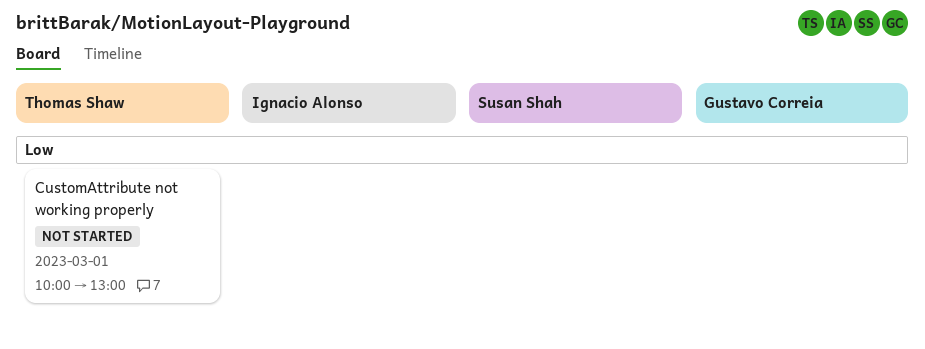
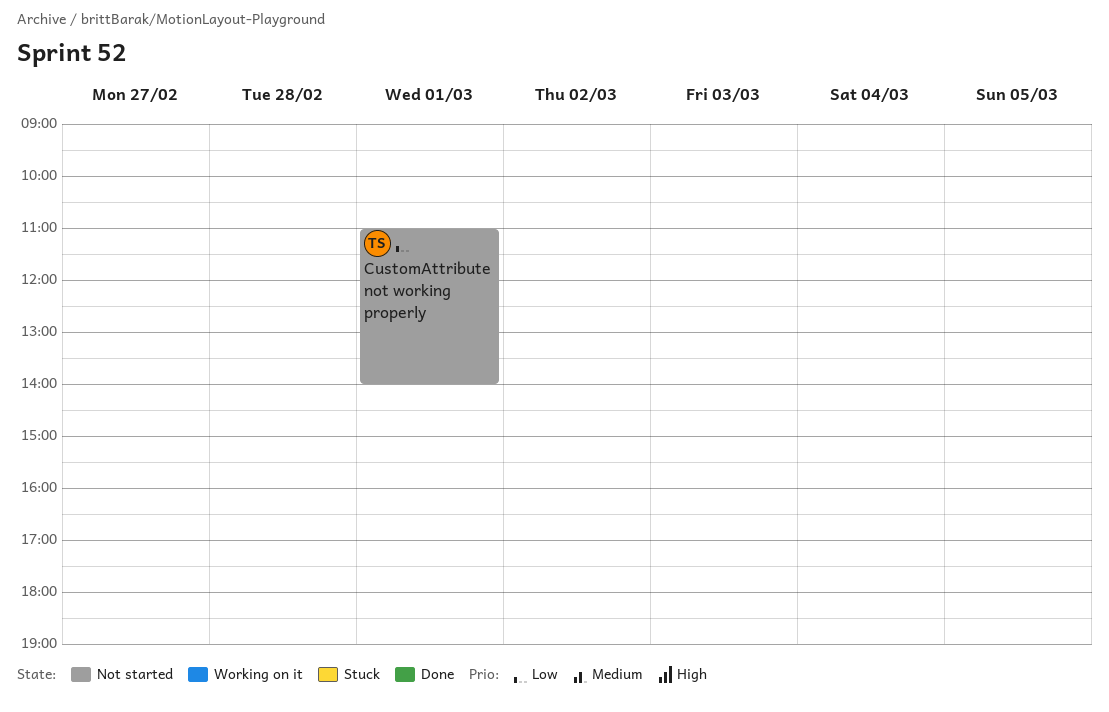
CustomAttribute not working properly, begins: 10:00 -> 11:00
CustomAttribute not working properly, ends: 13:00 -> 14:00

